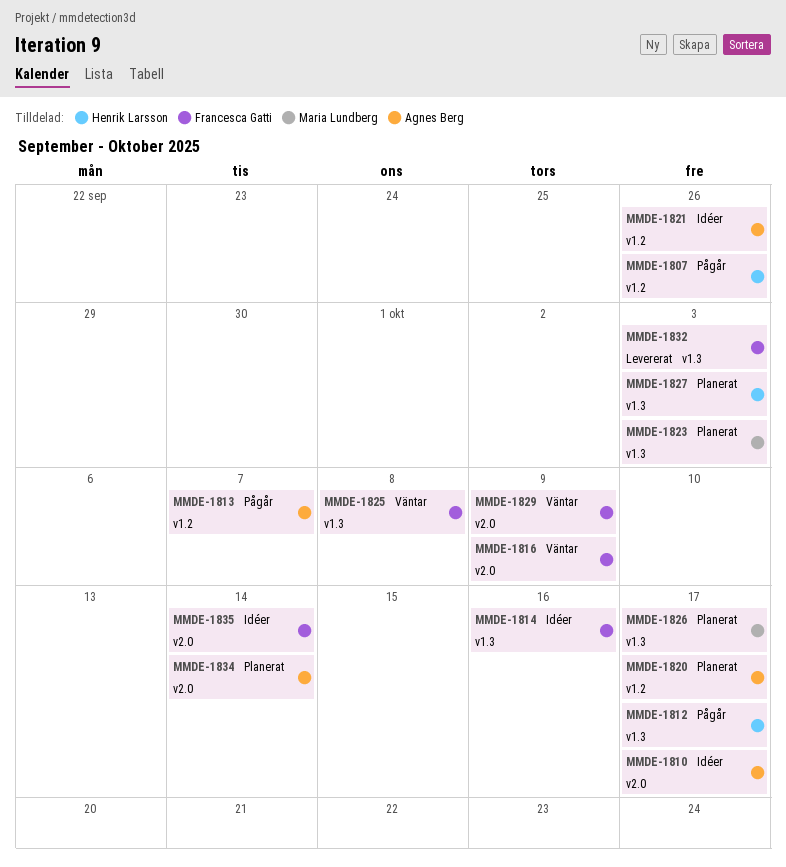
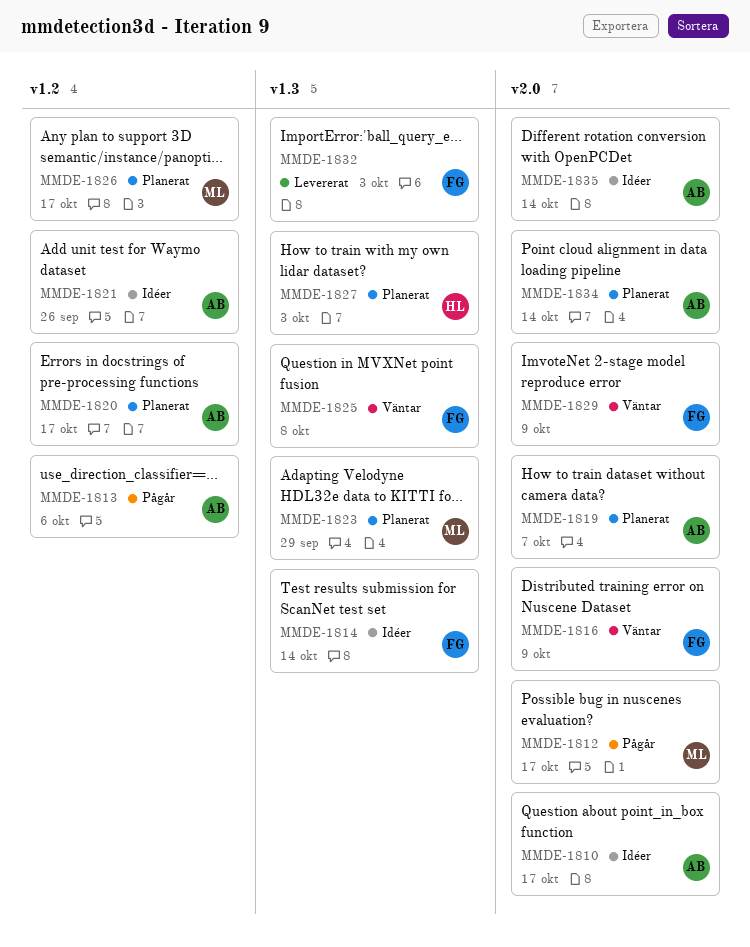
MMDE-1807: present -> none
MMDE-1812, owner: Henrik Larsson -> Maria Lundberg
MMDE-1812, label: v1.3 -> v2.0
MMDE-1813, due: Oct 7 -> Oct 6
MMDE-1814, due: Oct 16 -> Oct 14
MMDE-1819: none -> present
MMDE-1823, due: Oct 3 -> Sep 29
MMDE-1826, label: v1.3 -> v1.2
MMDE-1835, owner: Francesca Gatti -> Agnes Berg

